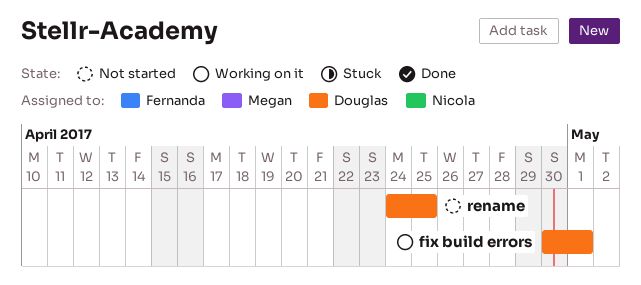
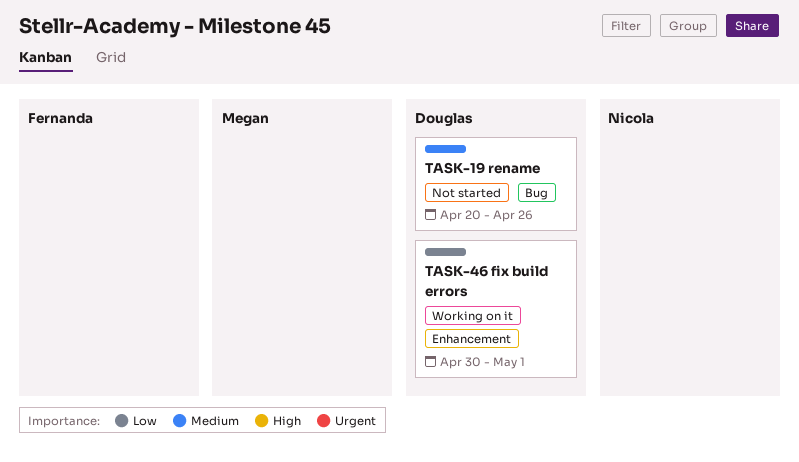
rename, start: Apr 24 -> Apr 20
rename, due: Apr 25 -> Apr 26

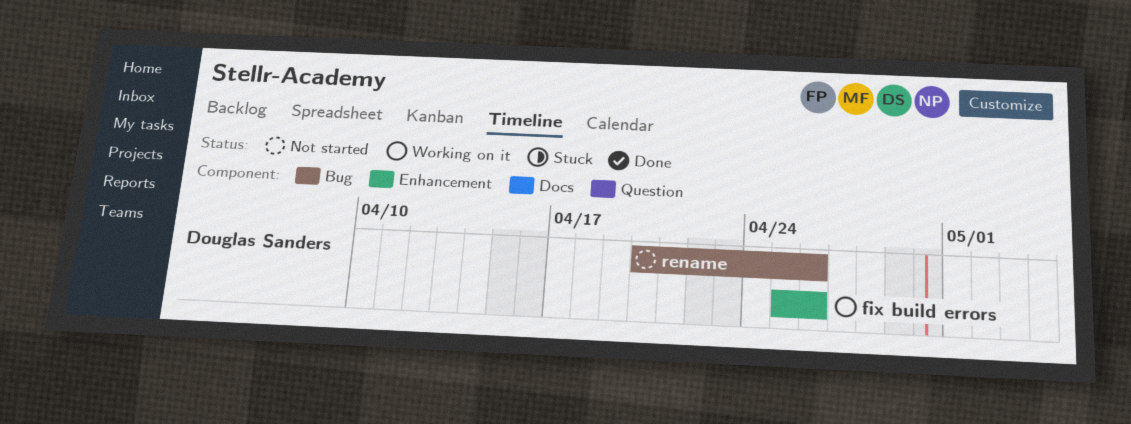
fix build errors, start: Apr 30 -> Apr 25
fix build errors, due: May 1 -> Apr 26

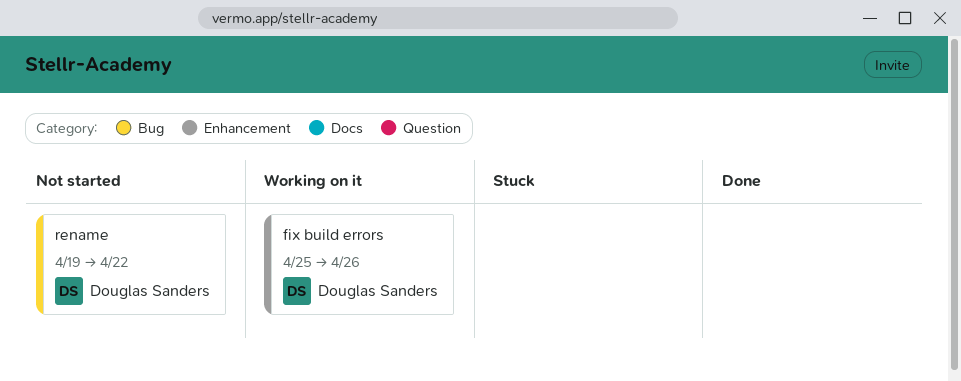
rename, start: Apr 20 -> Apr 19
rename, due: Apr 26 -> Apr 22

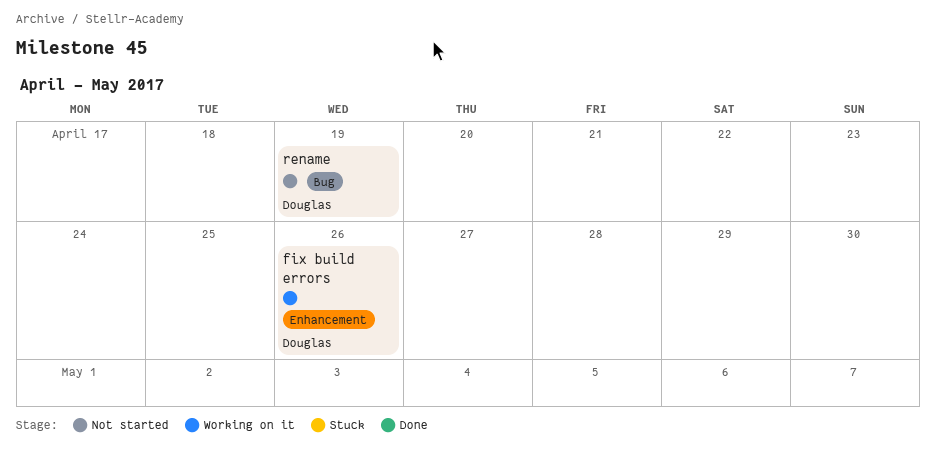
rename, due: Apr 22 -> Apr 19

